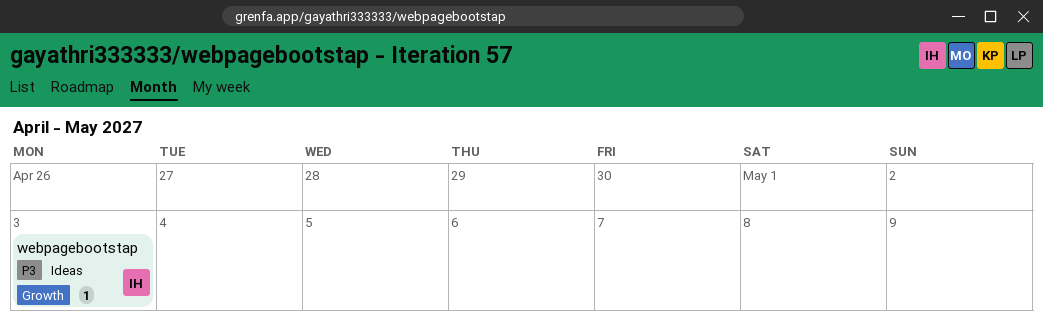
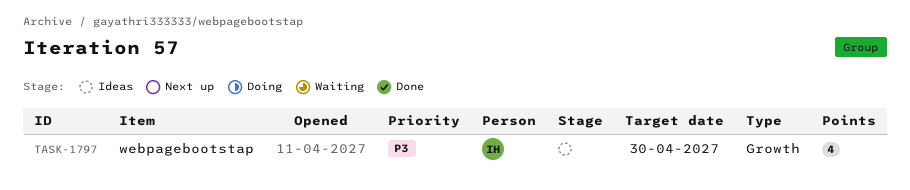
webpagebootstap, estimate: 1 -> 4
webpagebootstap, due: May 3 -> Apr 30

